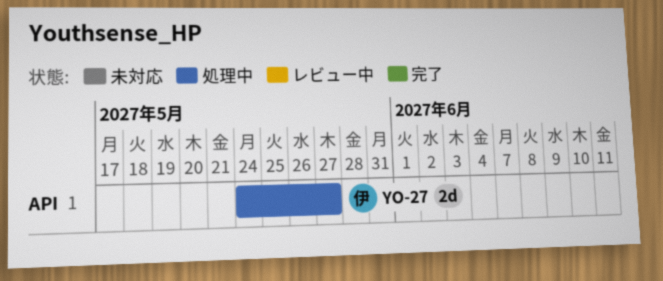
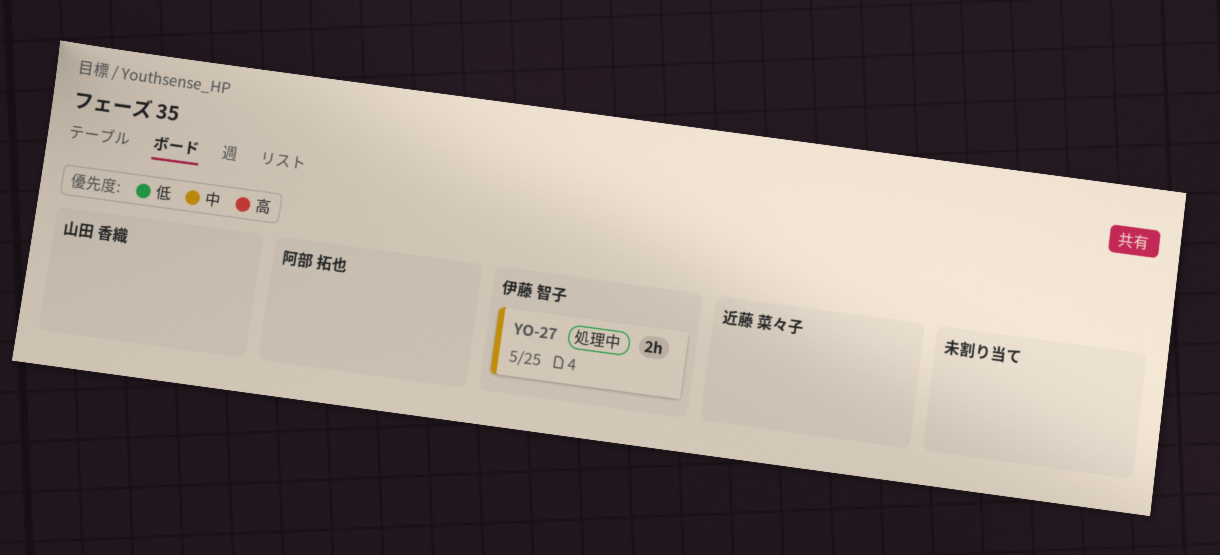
YO-27, estimate: 2d -> 2h
YO-27, due: May 27 -> May 25

